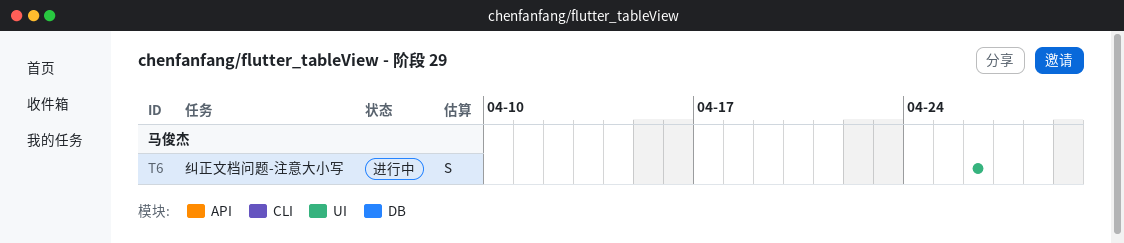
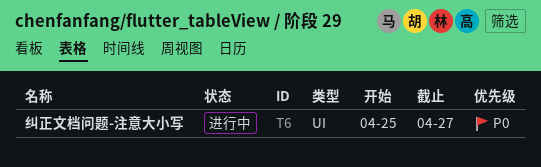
T6, start: Apr 26 -> Apr 25
T6, due: Apr 26 -> Apr 27

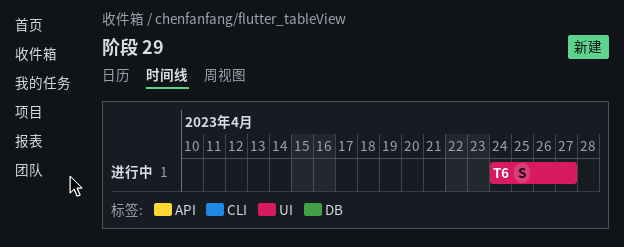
T6, start: Apr 25 -> Apr 24

